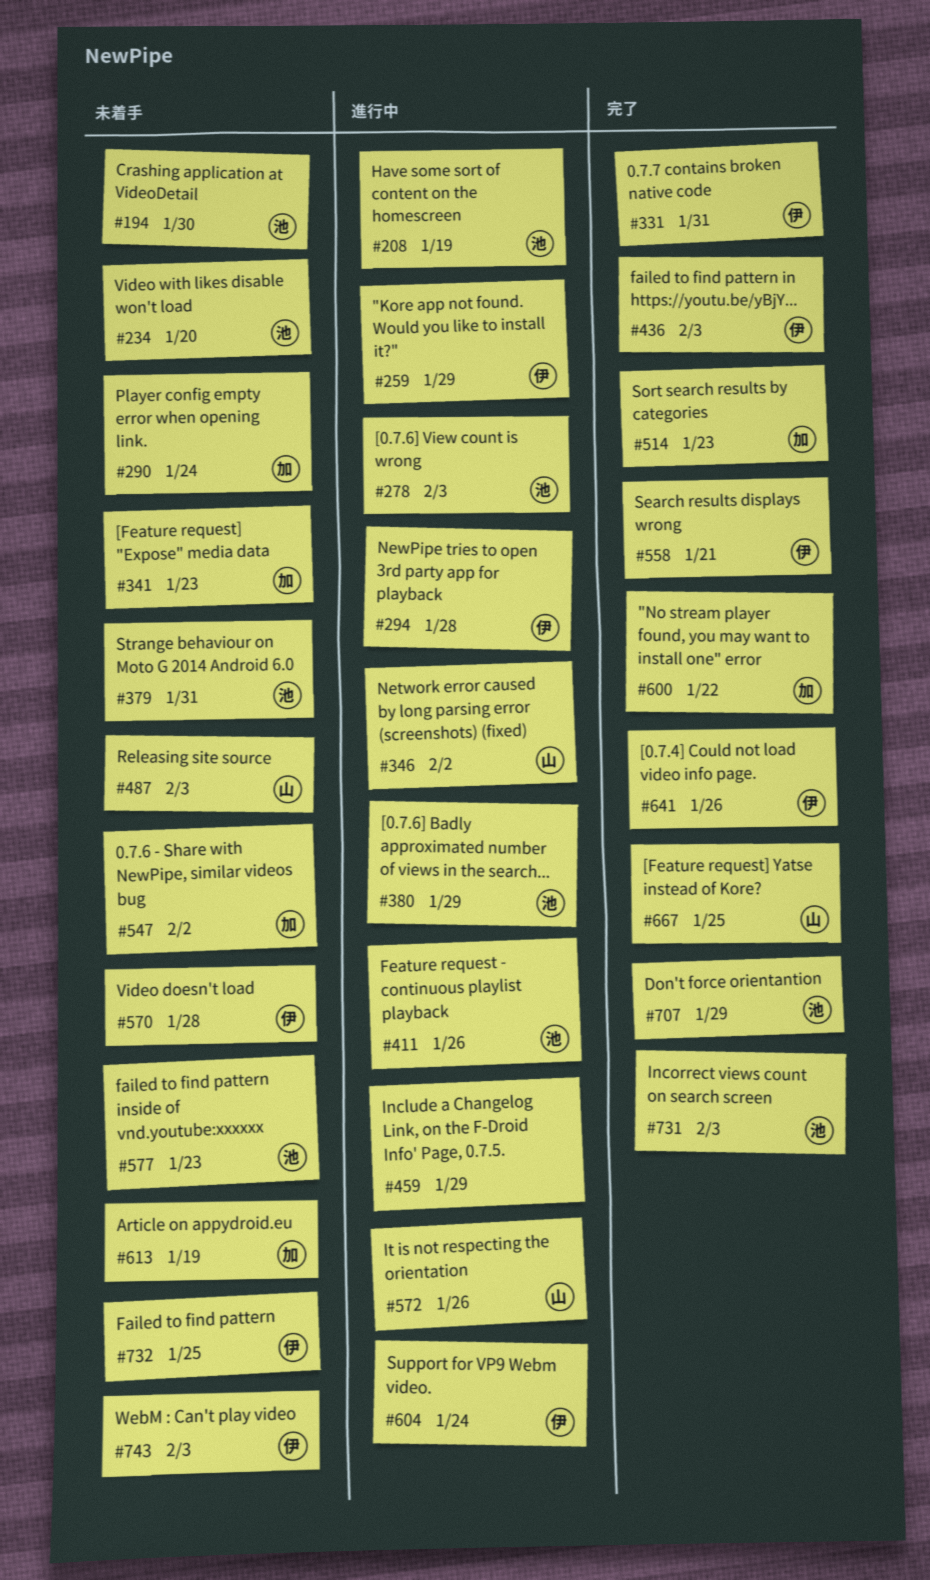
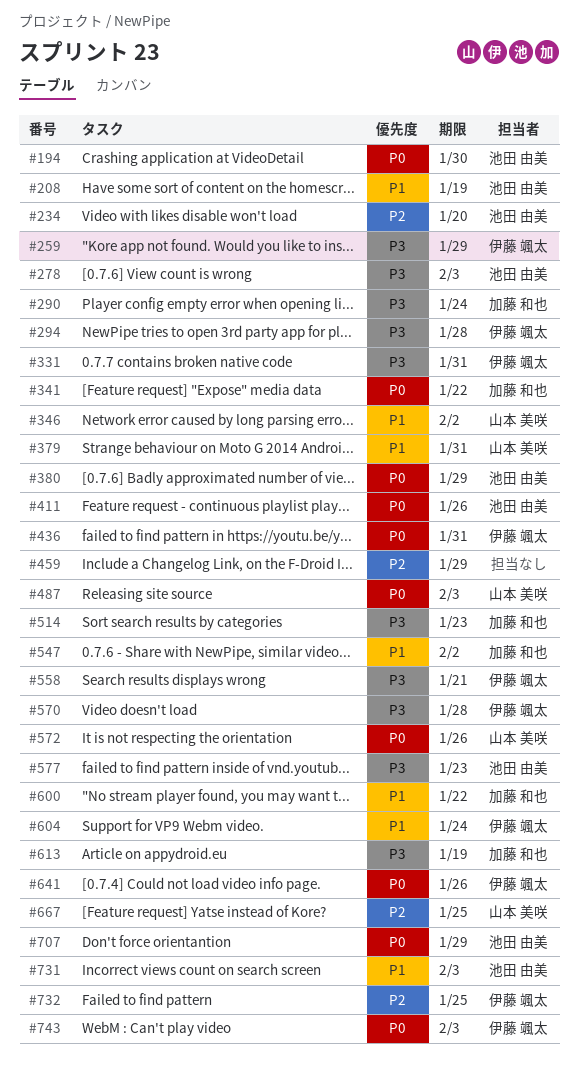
#341, due: Jan 23 -> Jan 22
#379, owner: 池田 由美 -> 山本 美咲
#436, due: Feb 3 -> Jan 31

